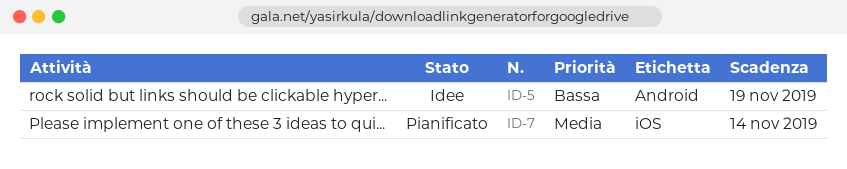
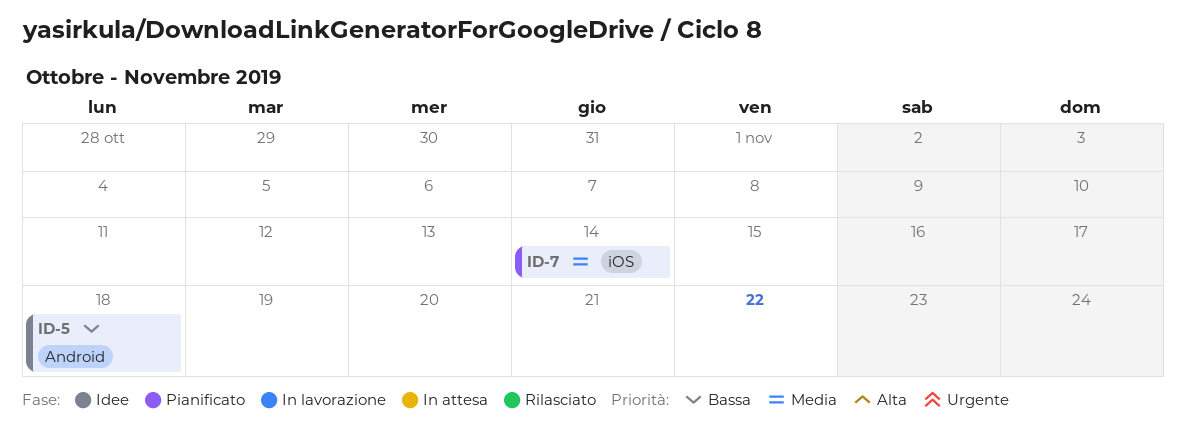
ID-5, due: Nov 19 -> Nov 18

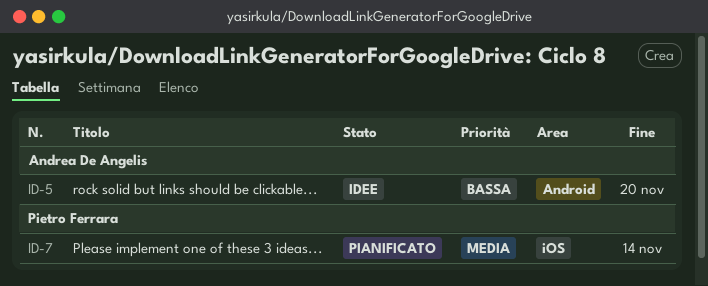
ID-5, due: Nov 18 -> Nov 20

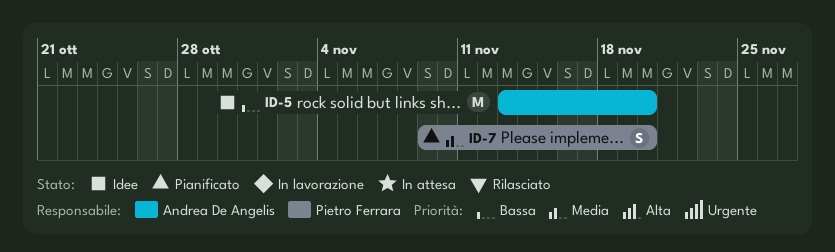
ID-7, due: Nov 14 -> Nov 20

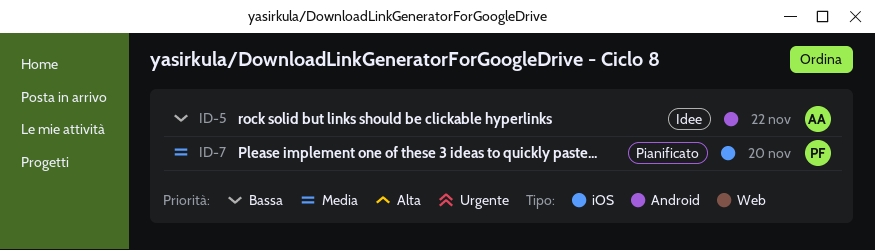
ID-5, due: Nov 20 -> Nov 22

